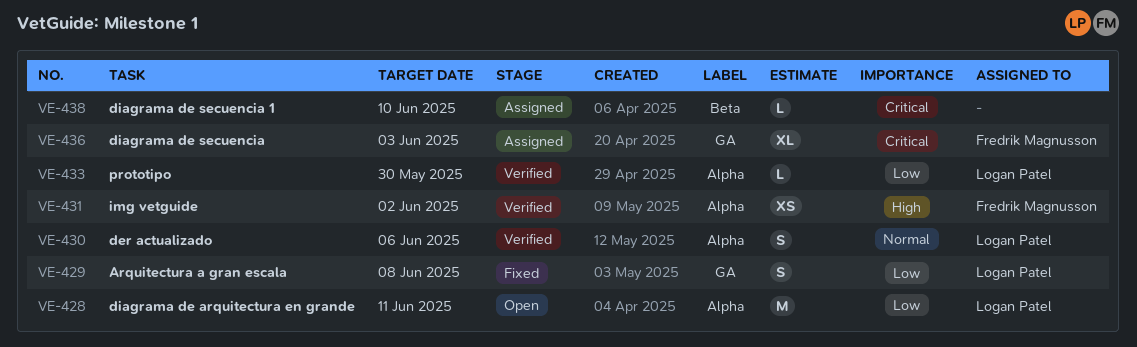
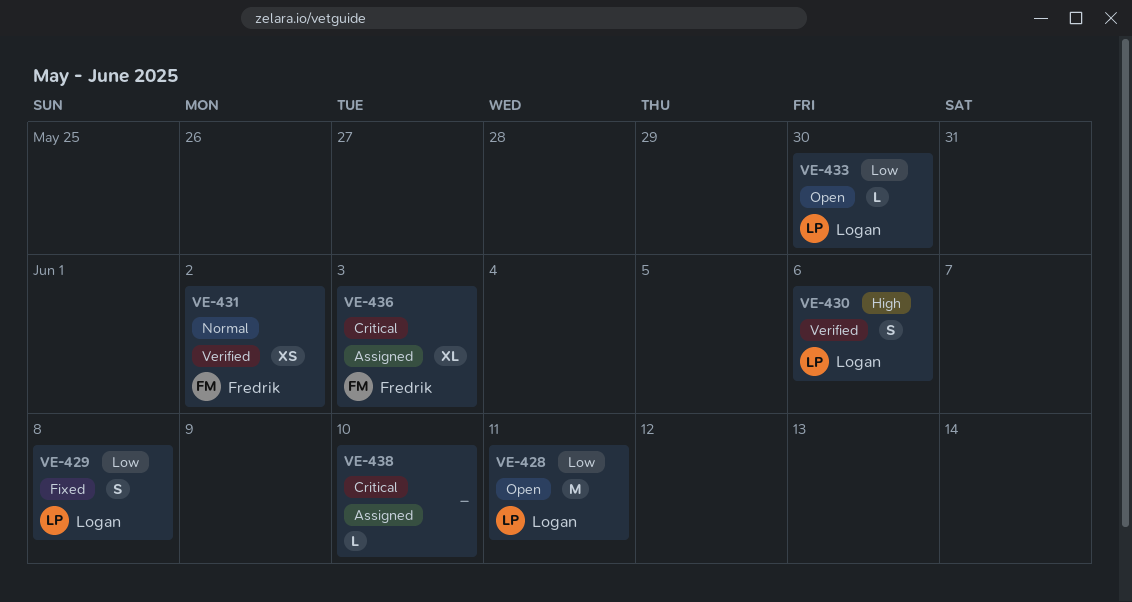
VE-430, priority: Normal -> High
VE-431, priority: High -> Normal
VE-433, status: Verified -> Open

